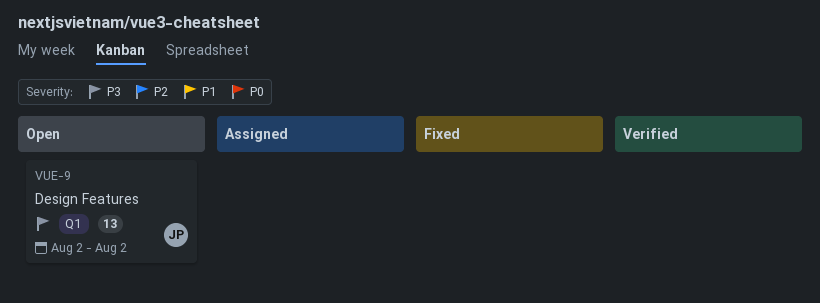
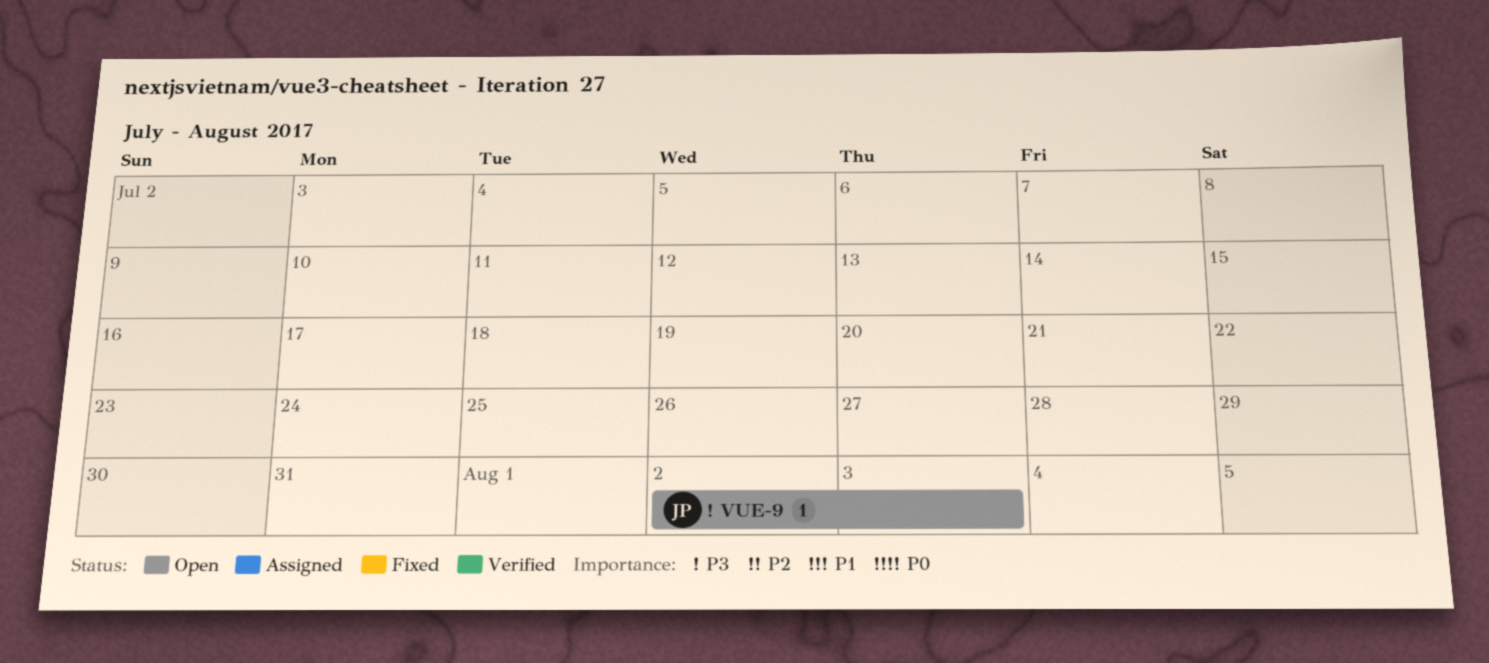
VUE-9, estimate: 13 -> 1
VUE-9, due: Aug 2 -> Aug 3

